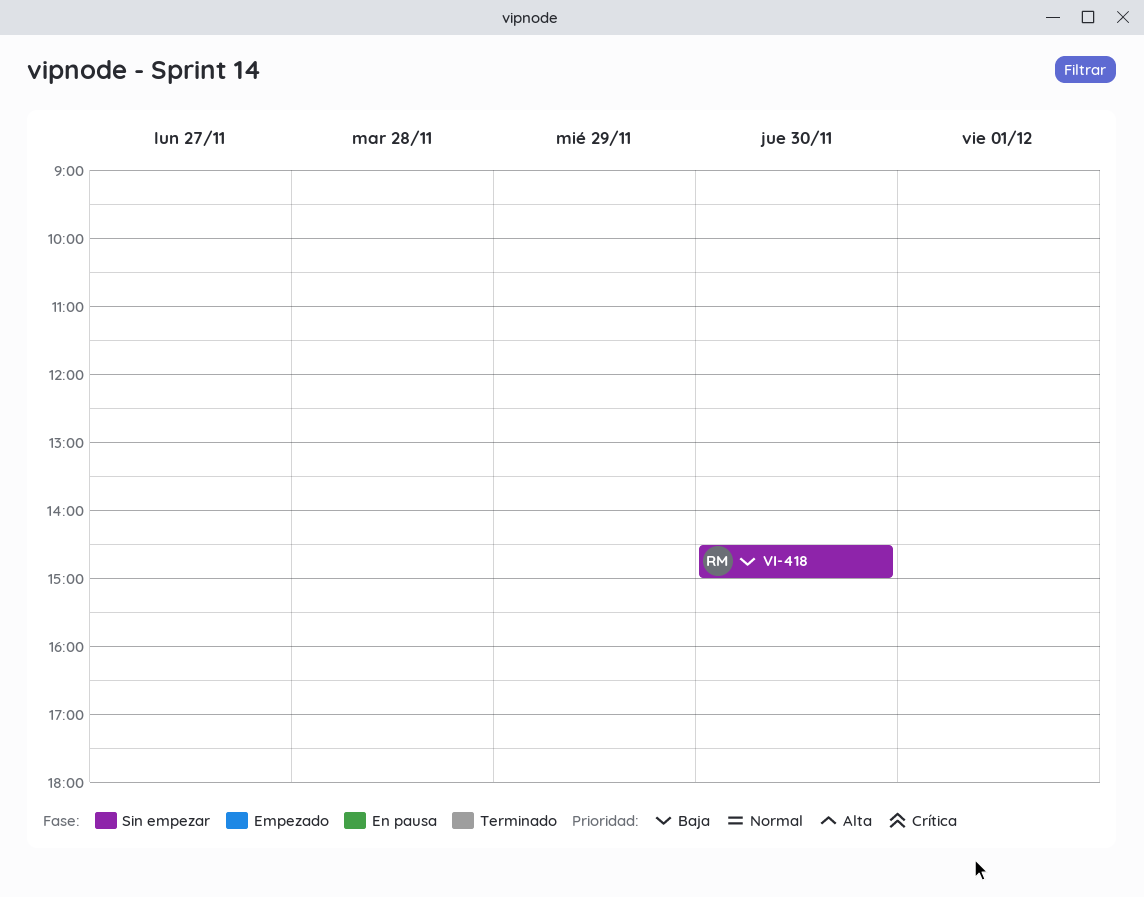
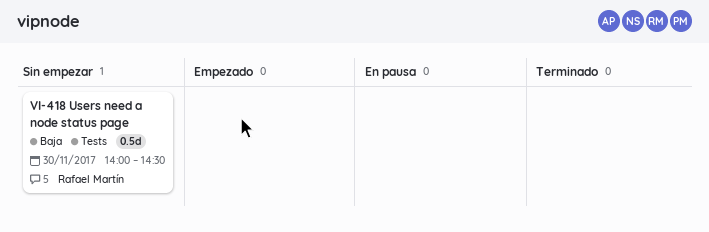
VI-418, begins: 14:30 -> 14:00
VI-418, ends: 15:00 -> 14:30

